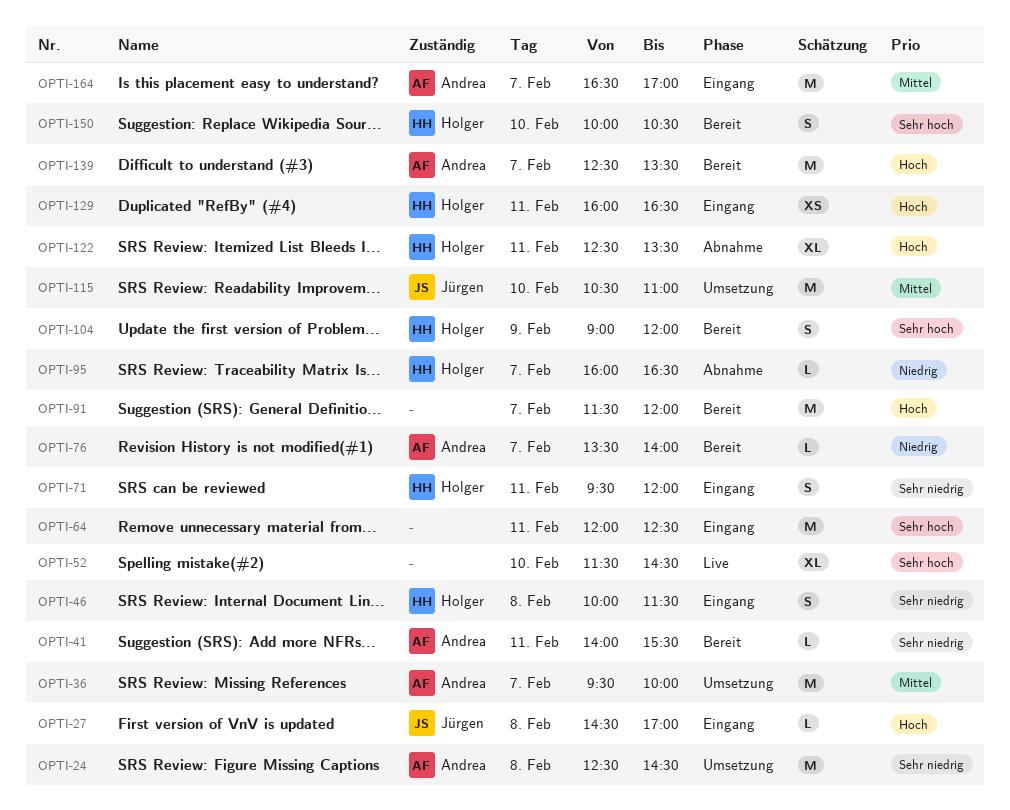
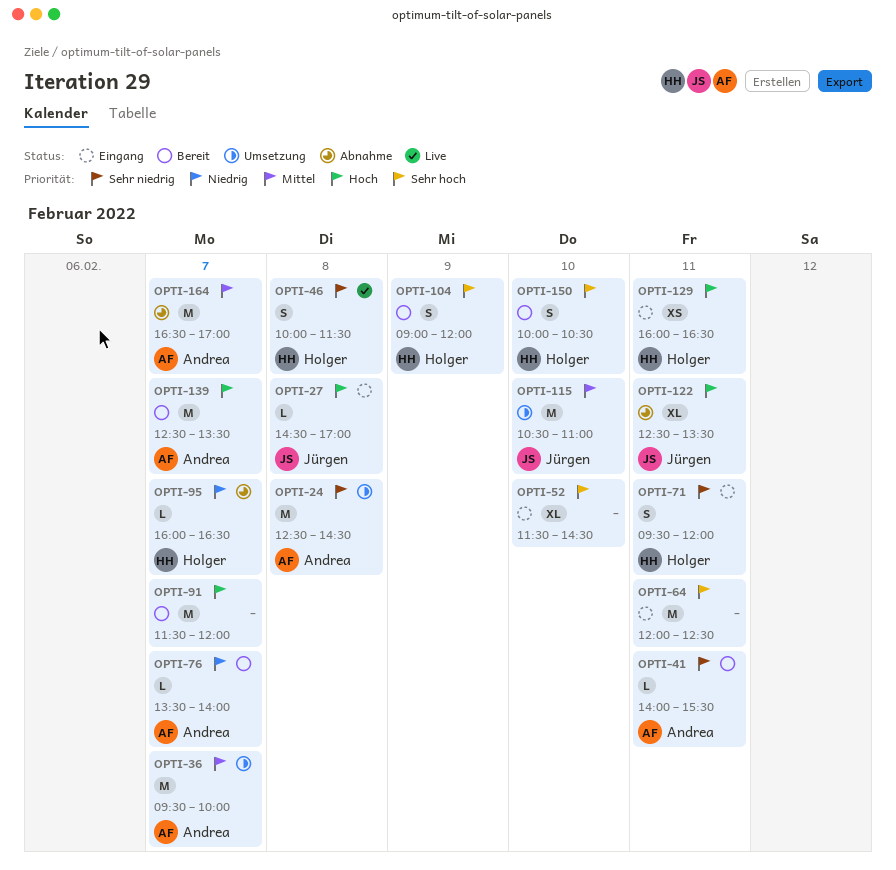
OPTI-46, status: Eingang -> Live
OPTI-52, status: Live -> Eingang
OPTI-122, owner: Holger -> Jürgen
OPTI-164, status: Eingang -> Abnahme

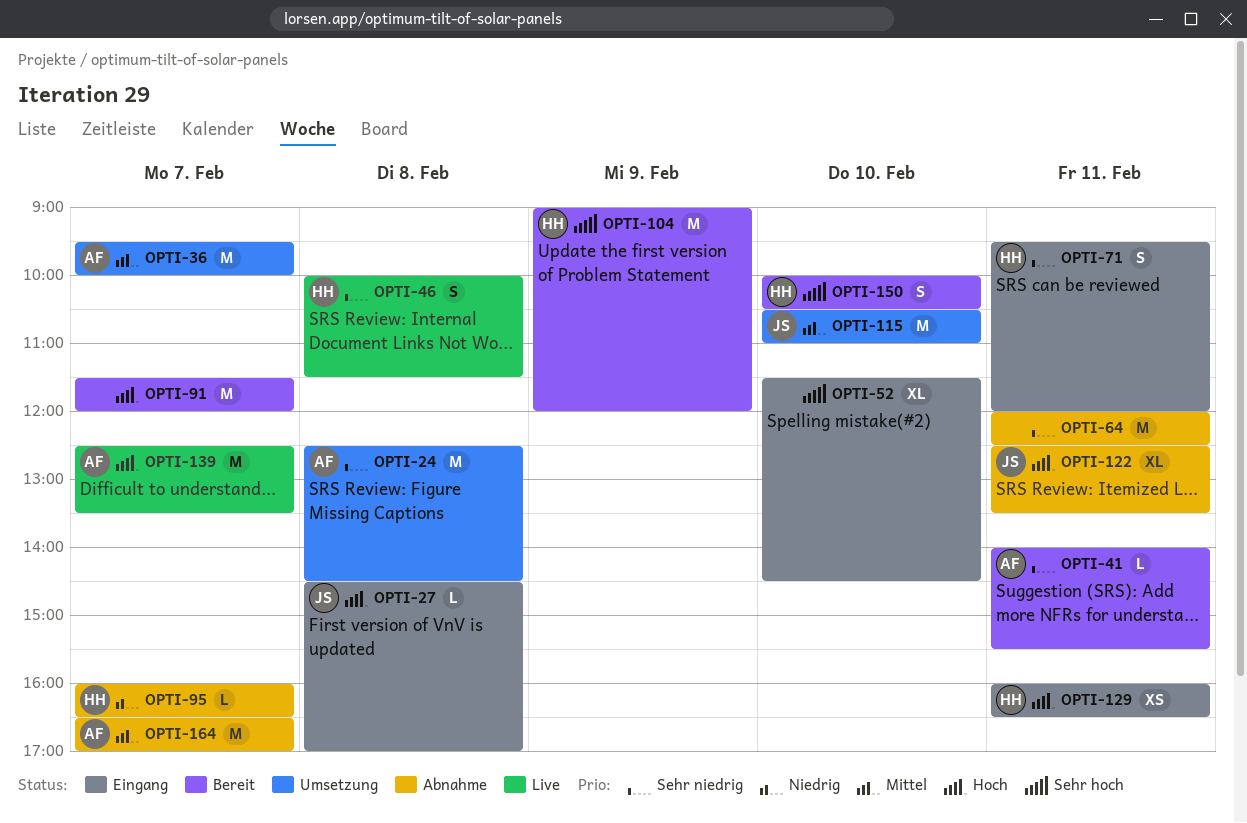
OPTI-64, status: Eingang -> Abnahme
OPTI-64, priority: Sehr hoch -> Sehr niedrig
OPTI-76: present -> none
OPTI-104, estimate: S -> M
OPTI-139, status: Bereit -> Live

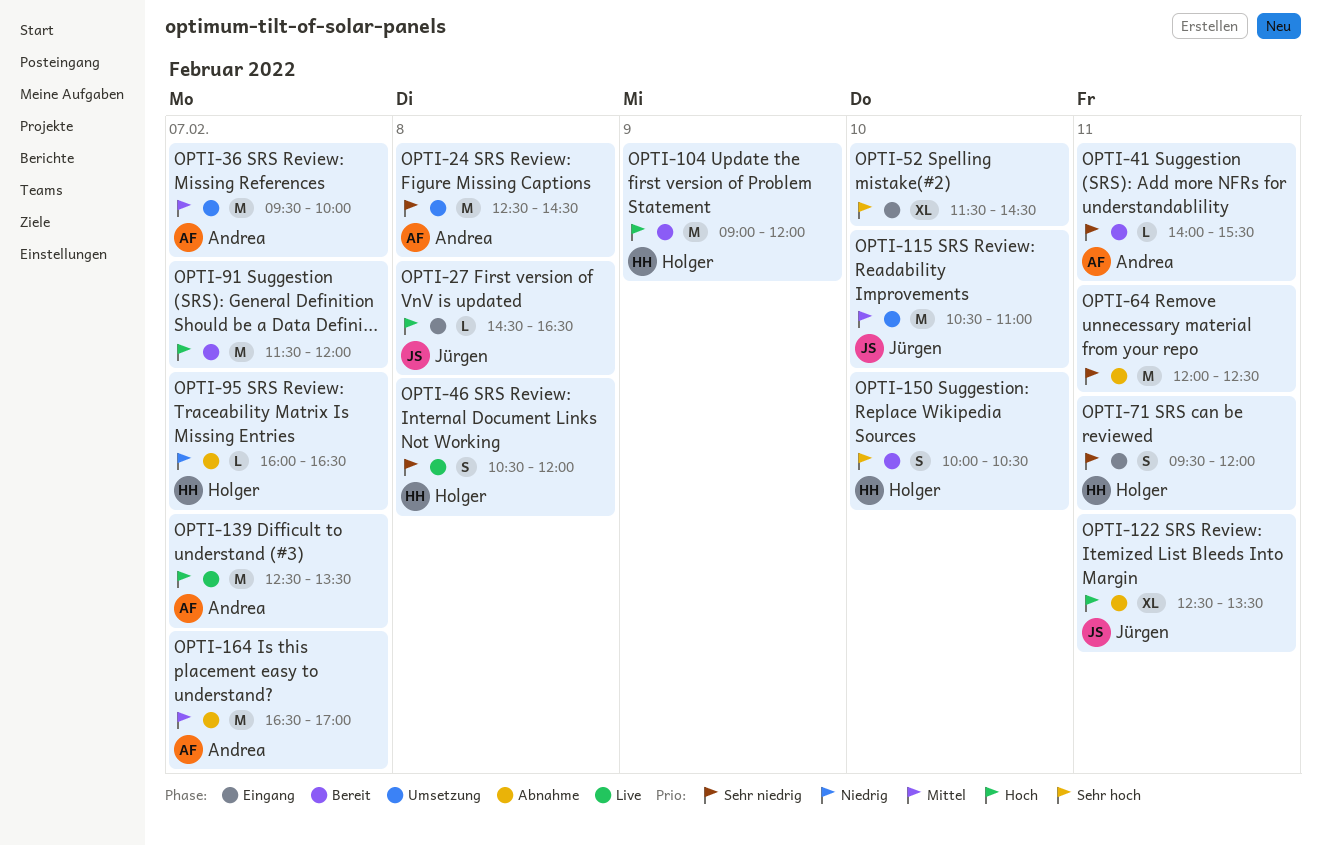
OPTI-27, ends: 17:00 -> 16:30
OPTI-46, begins: 10:00 -> 10:30
OPTI-46, ends: 11:30 -> 12:00
OPTI-104, priority: Sehr hoch -> Hoch
OPTI-129: present -> none

